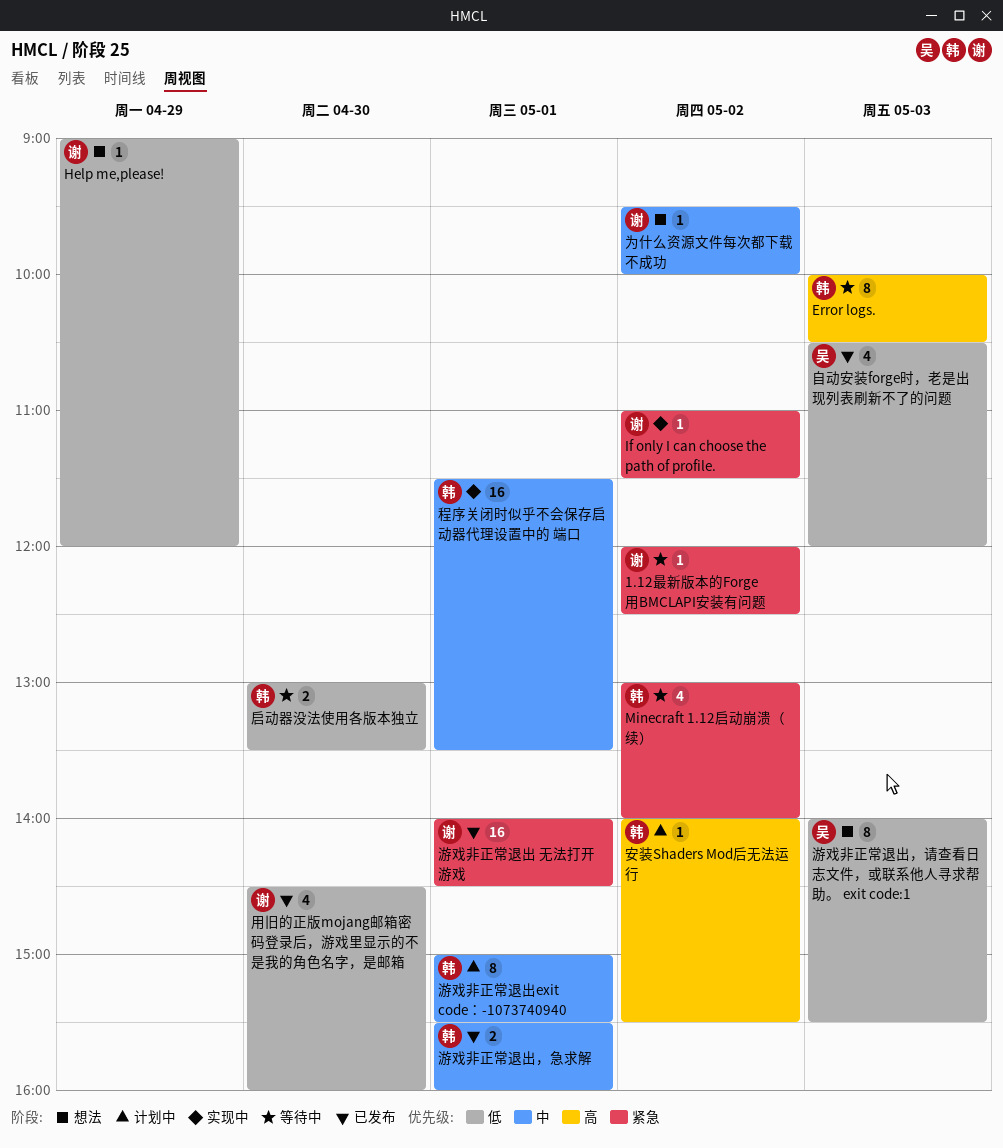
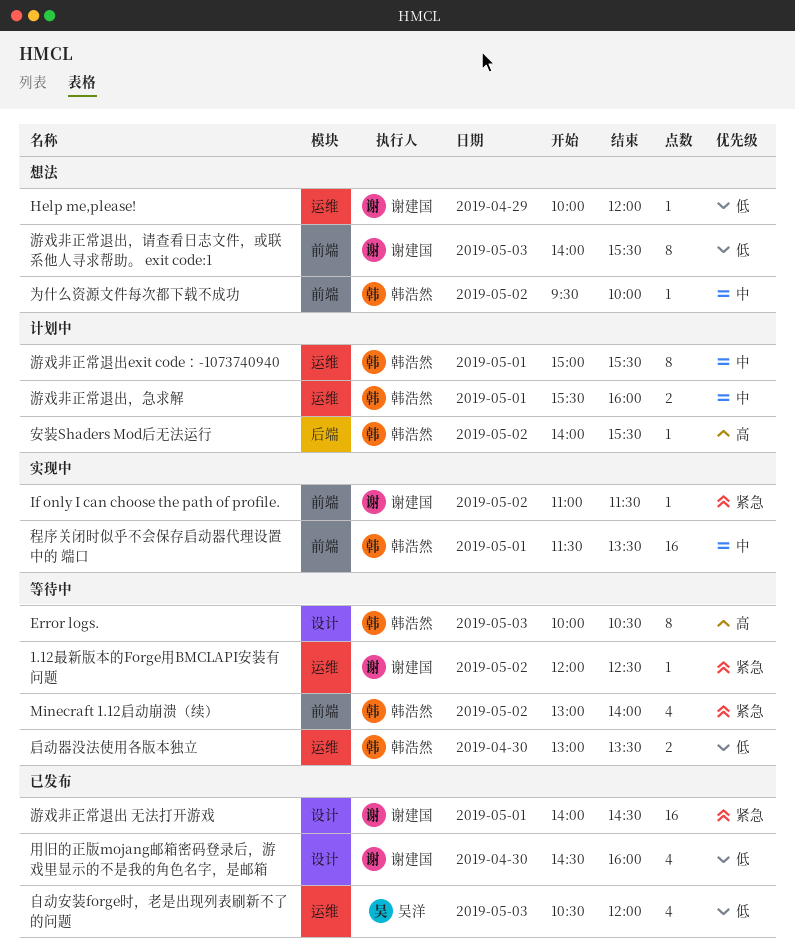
Help me,please!, begins: 09:00 -> 10:00
为什么资源文件每次都下载不成功, owner: 谢建国 -> 韩浩然
游戏非正常退出，急求解, status: 已发布 -> 计划中
游戏非正常退出，请查看日志文件，或联系他人寻求帮助。 exit code:1, owner: 吴洋 -> 谢建国

